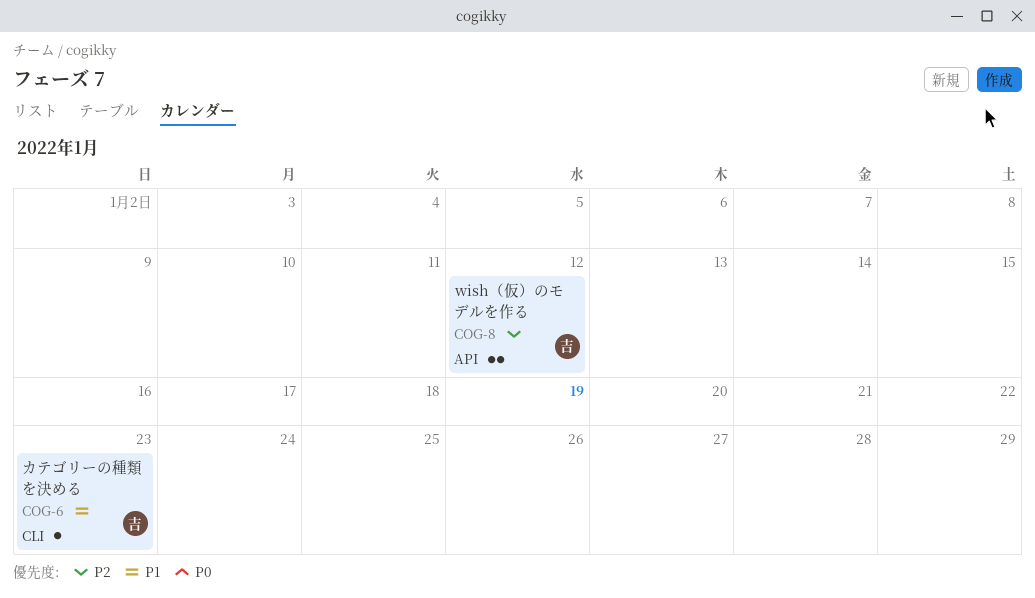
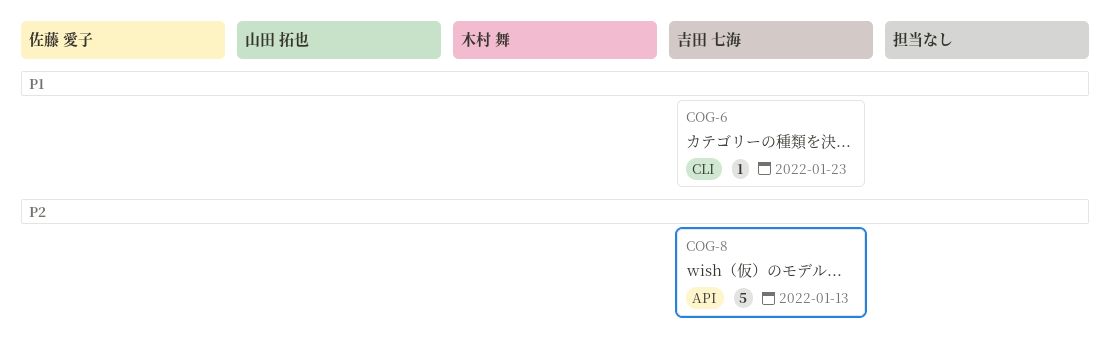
COG-8, estimate: 2 -> 5
COG-8, due: Jan 12 -> Jan 13

